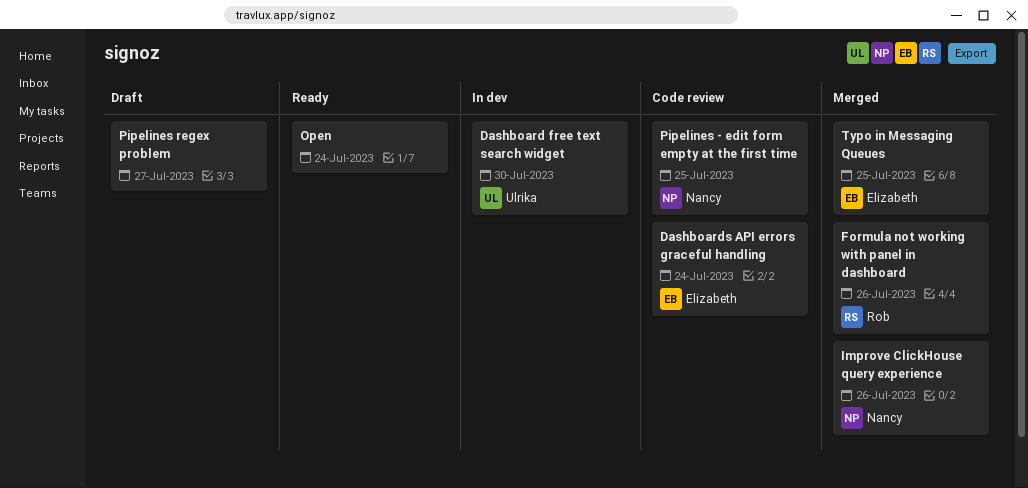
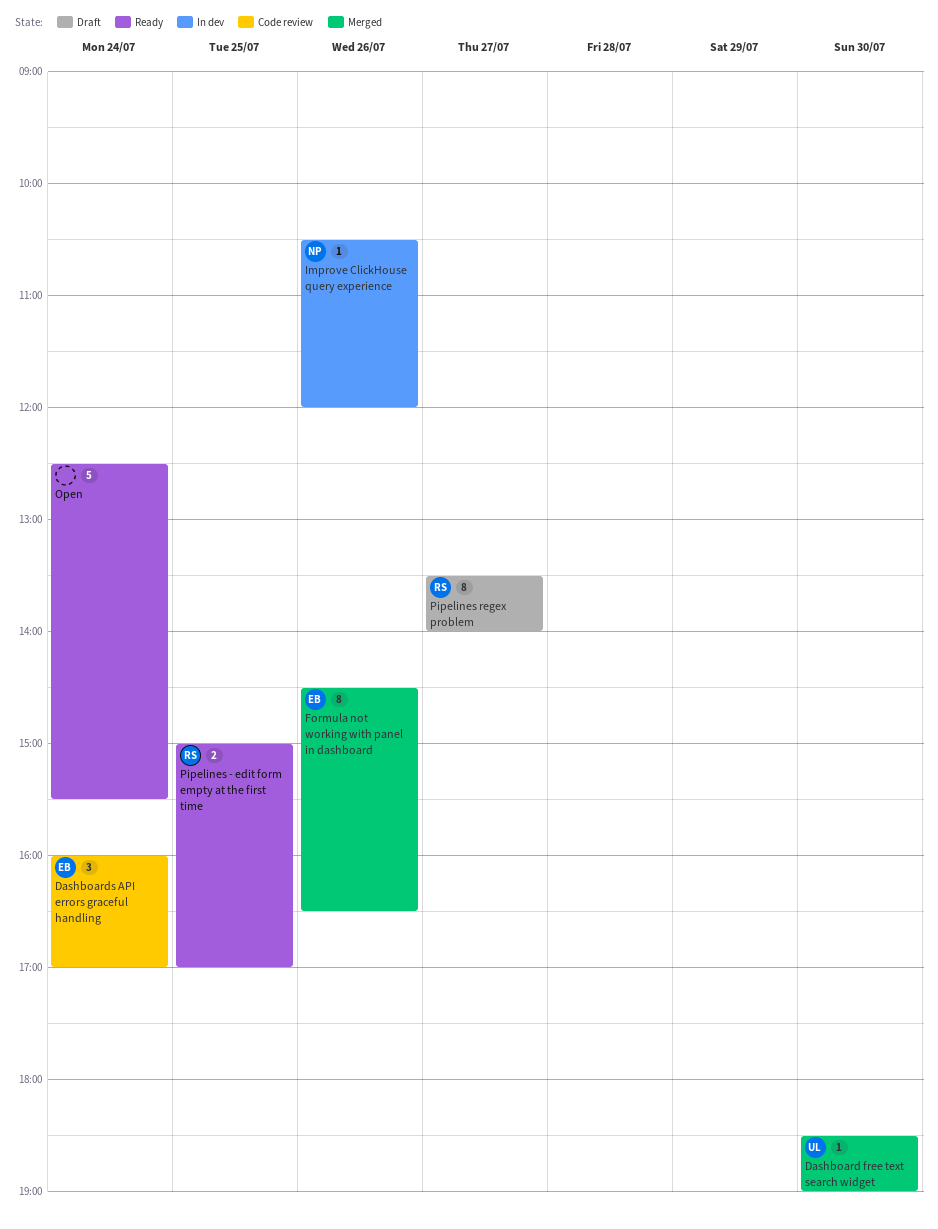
Dashboard free text search widget, status: In dev -> Merged
Formula not working with panel in dashboard, owner: Rob -> Elizabeth
Improve ClickHouse query experience, status: Merged -> In dev
Pipelines - edit form empty at the first time, status: Code review -> Ready
Pipelines - edit form empty at the first time, owner: Nancy -> Rob
Pipelines regex problem, owner: none -> Rob
Typo in Messaging Queues: present -> none

